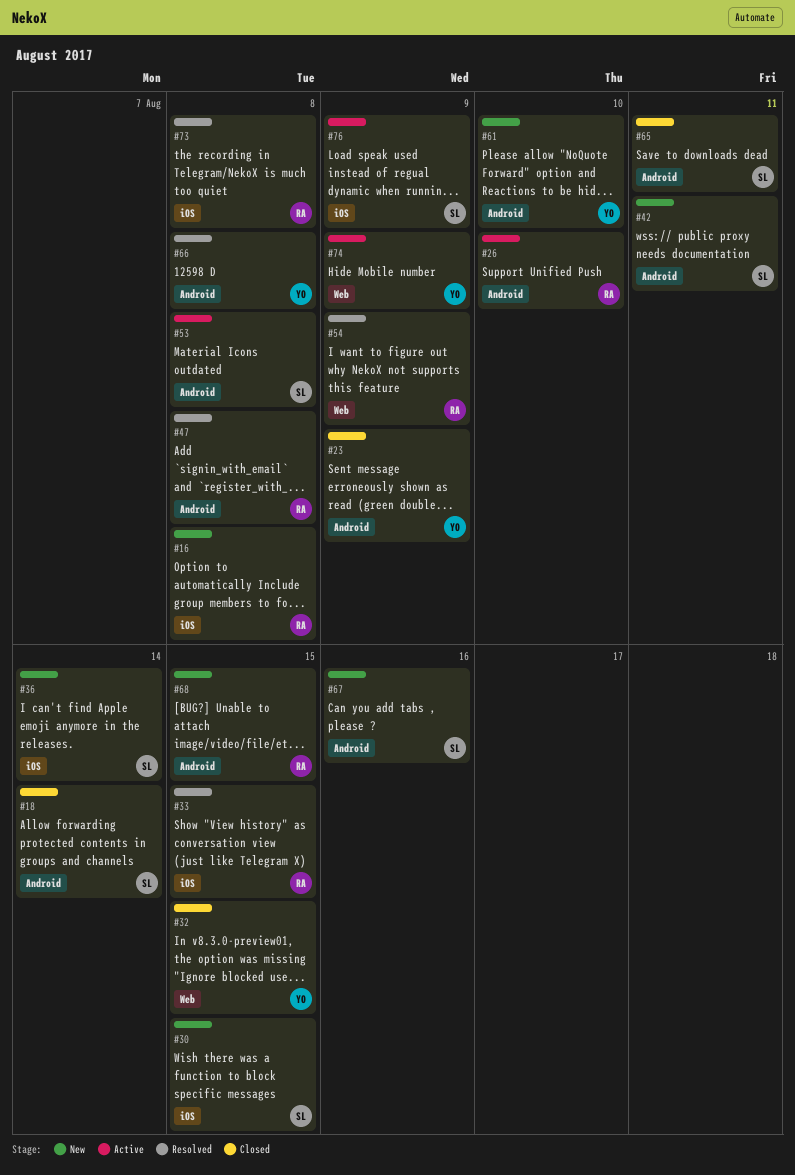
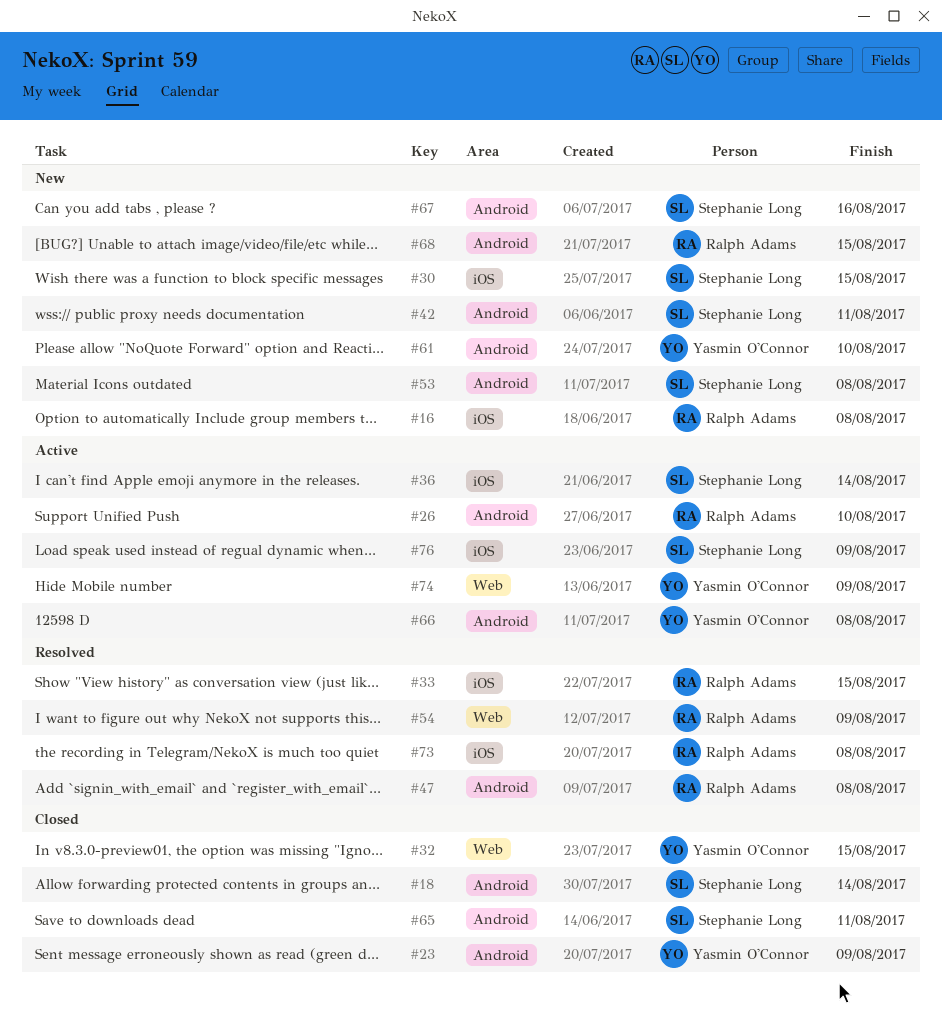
#36, status: New -> Active
#53, status: Active -> New
#66, status: Resolved -> Active

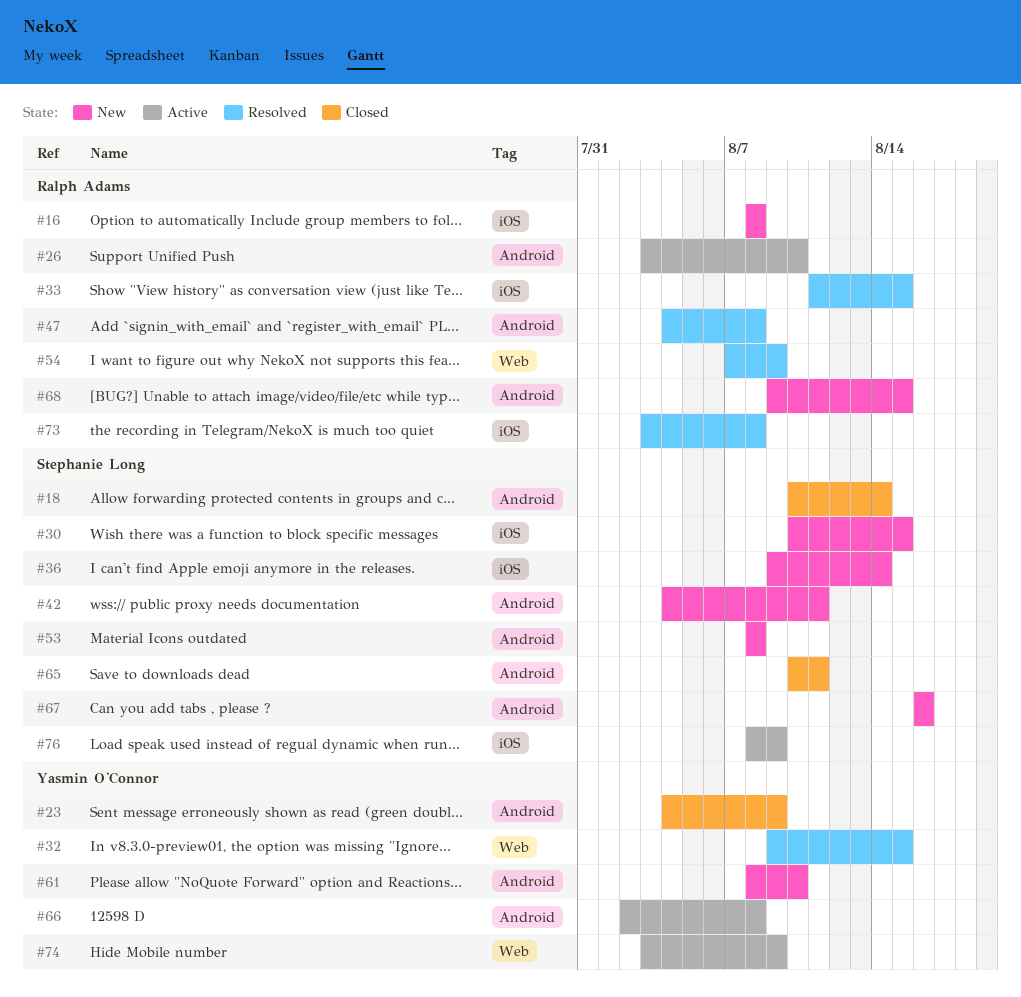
#32, status: Closed -> Resolved
#36, status: Active -> New

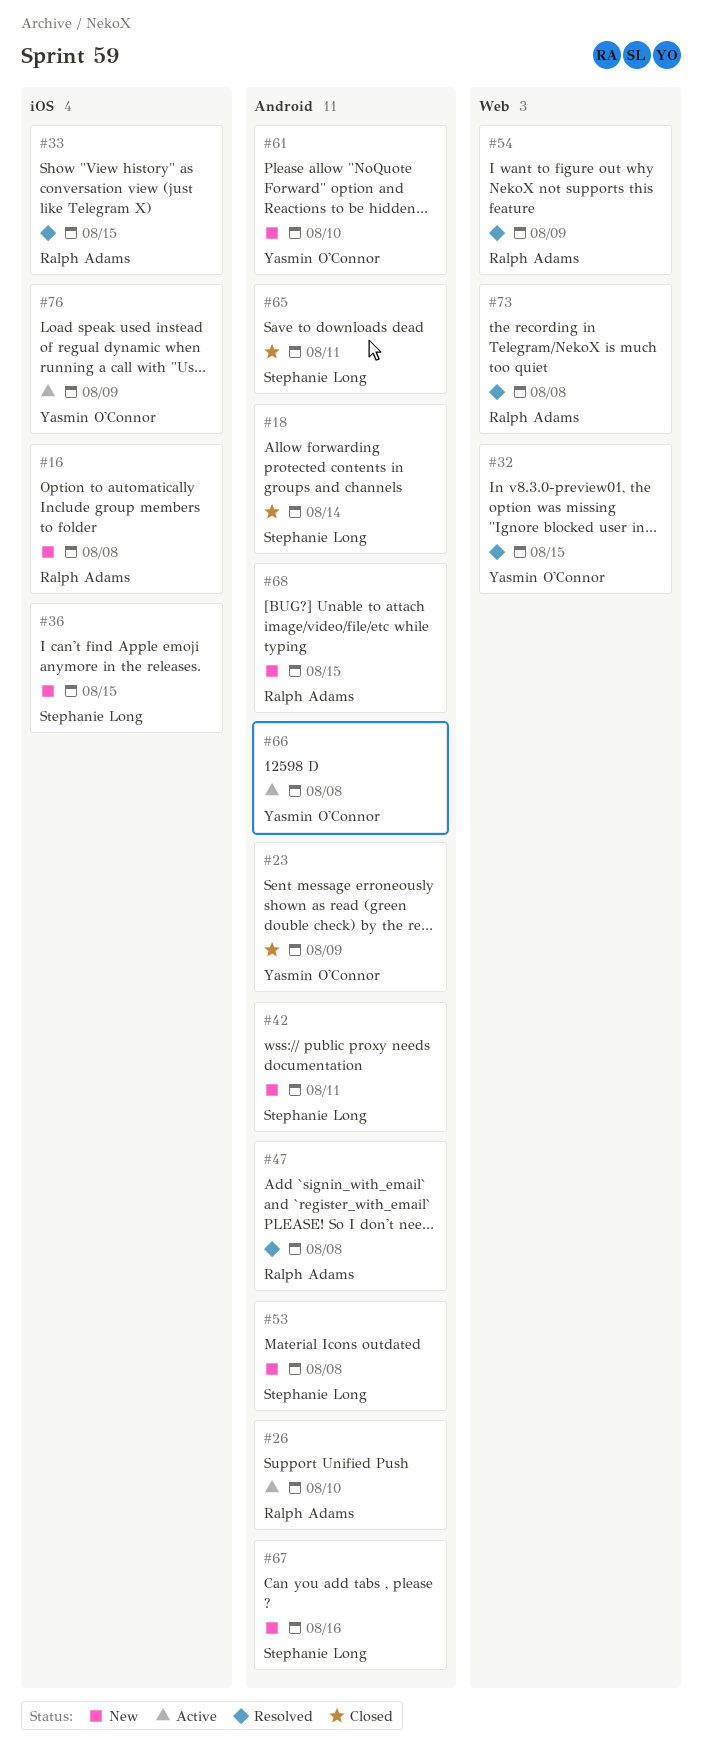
#30: present -> none
#36, due: Aug 14 -> Aug 15
#73, label: iOS -> Web
#74: present -> none
#76, owner: Stephanie Long -> Yasmin O'Connor

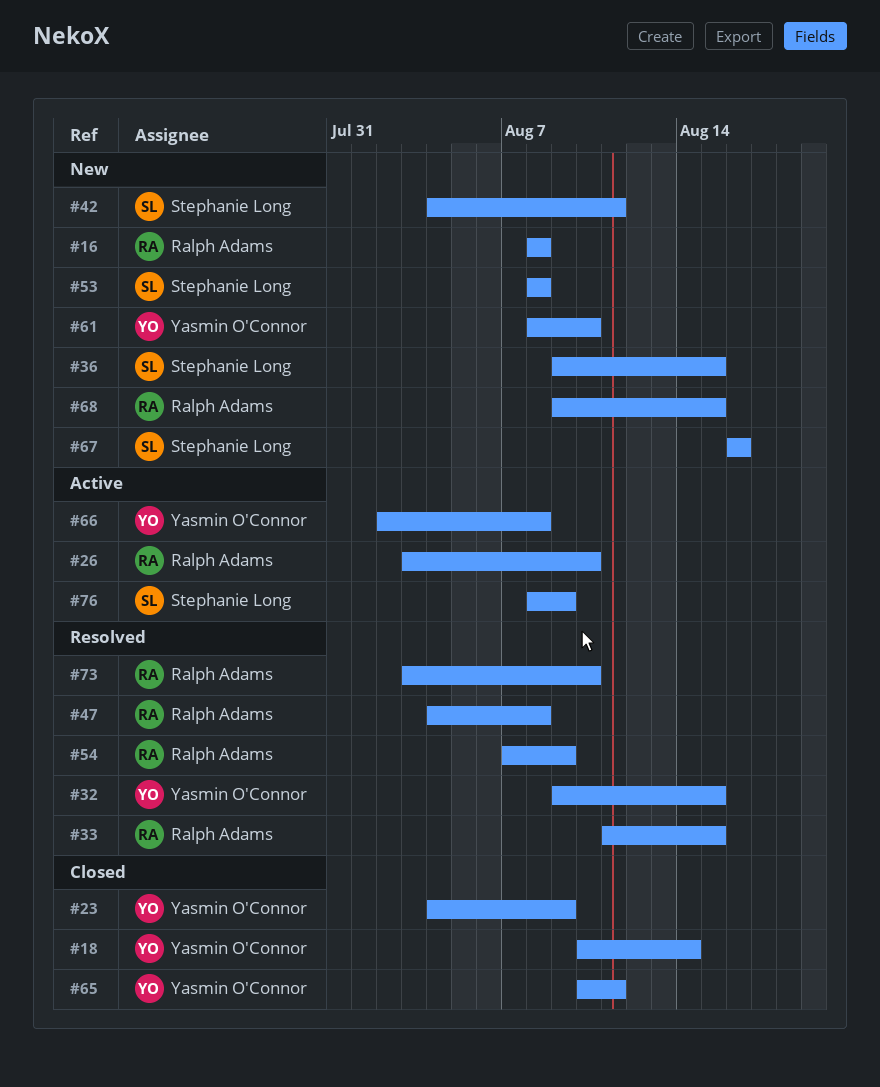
#18, owner: Stephanie Long -> Yasmin O'Connor
#65, owner: Stephanie Long -> Yasmin O'Connor
#73, due: Aug 8 -> Aug 10
#76, owner: Yasmin O'Connor -> Stephanie Long

